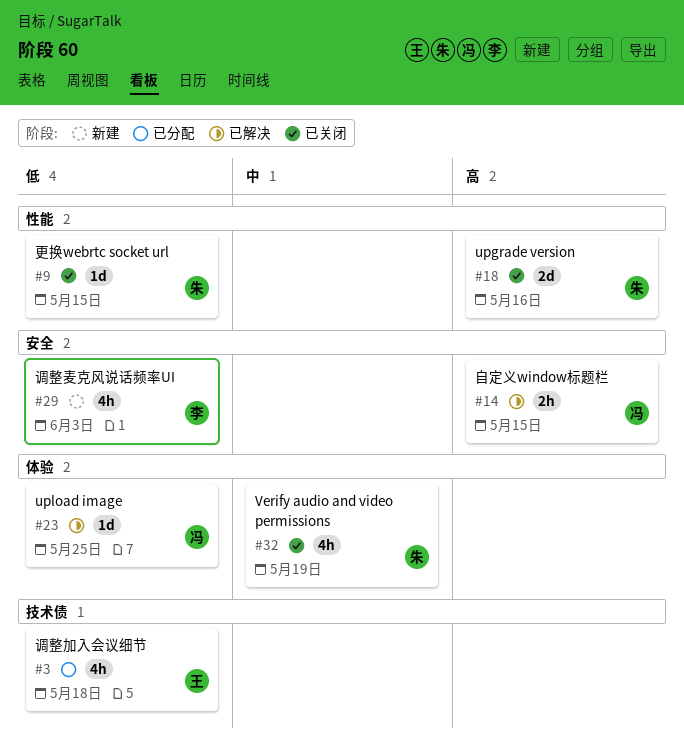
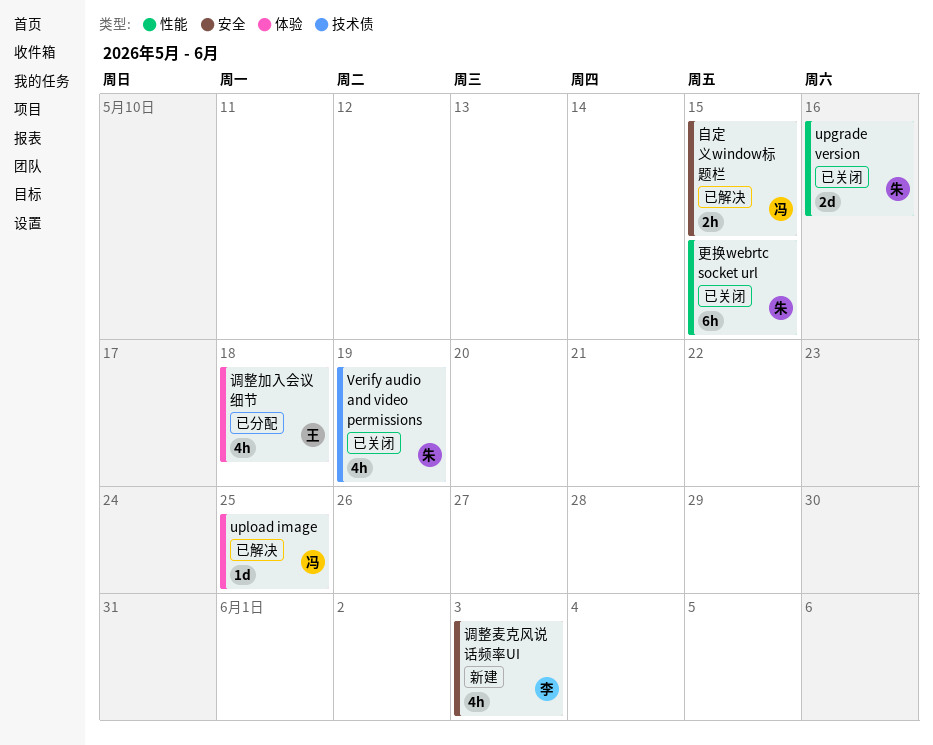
Verify audio and video permissions, label: 体验 -> 技术债
更换webrtc socket url, estimate: 1d -> 6h
调整加入会议细节, label: 技术债 -> 体验

